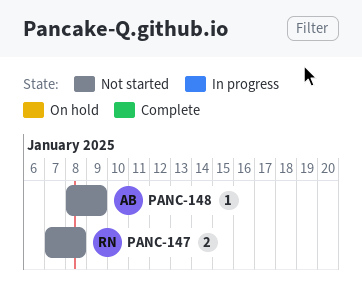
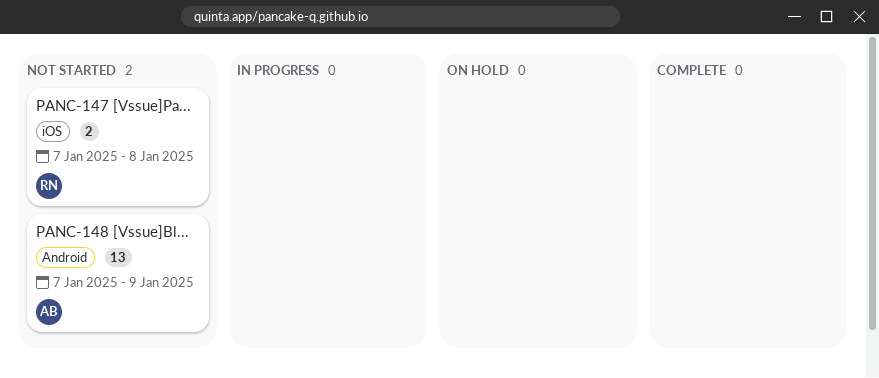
PANC-148, estimate: 1 -> 13
PANC-148, start: Jan 8 -> Jan 7

